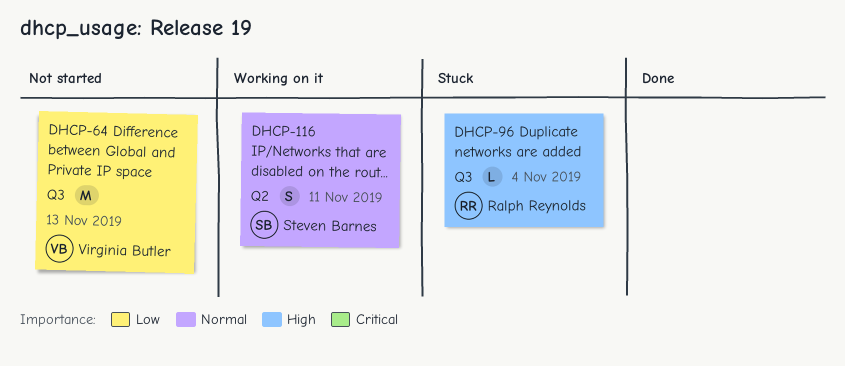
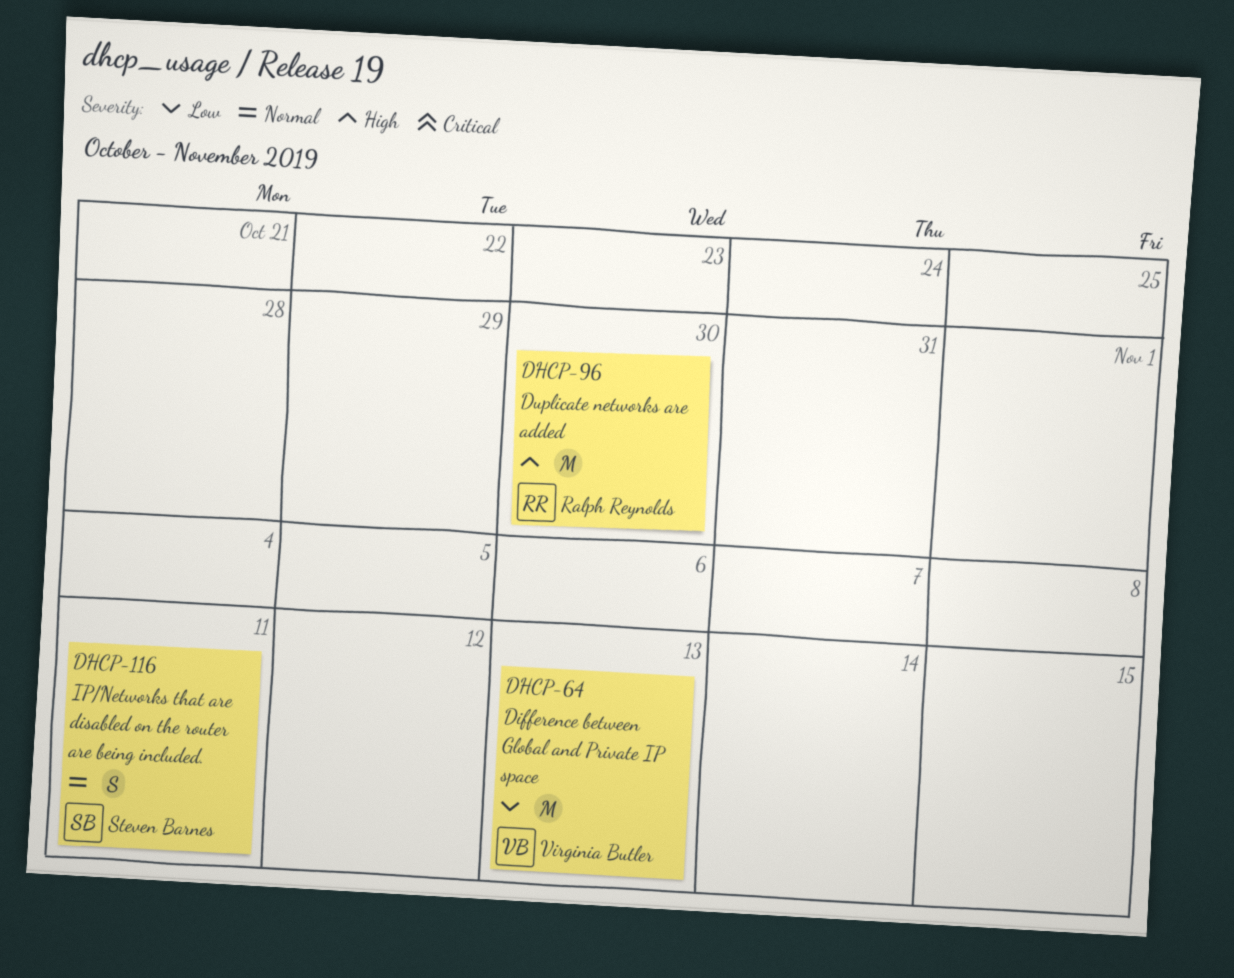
DHCP-96, estimate: L -> M
DHCP-96, due: Nov 4 -> Oct 30

